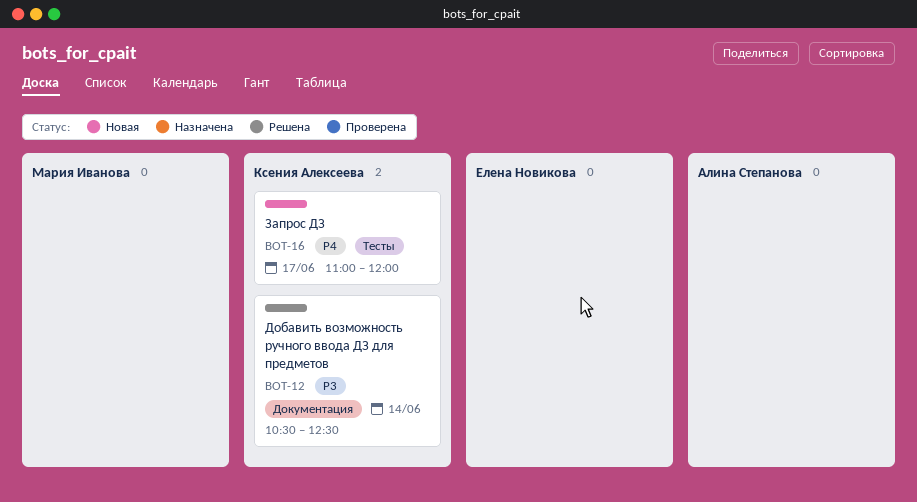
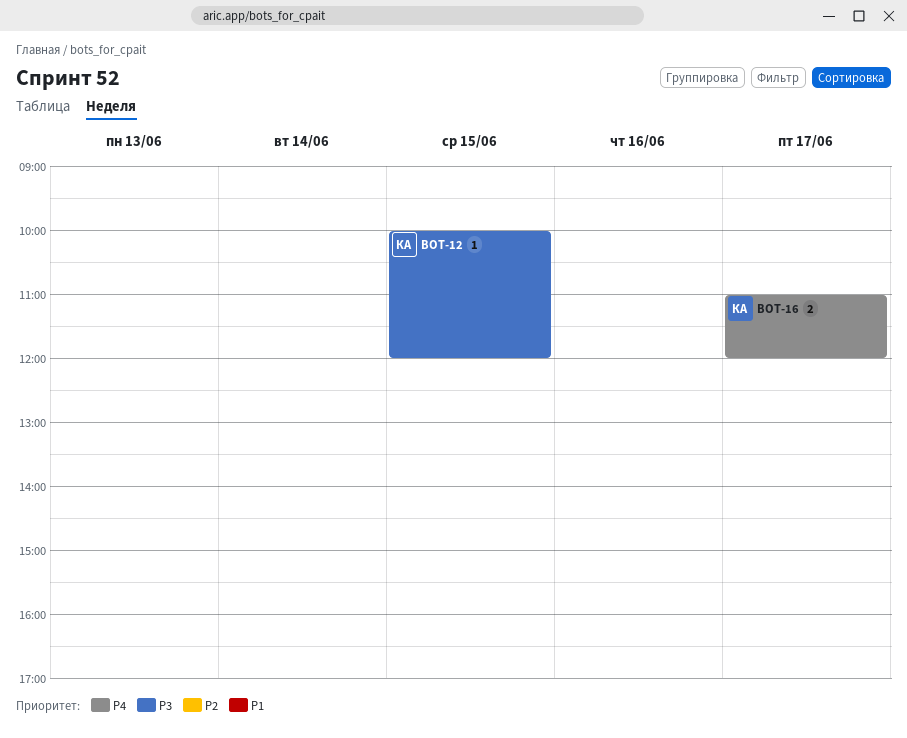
BOT-12, day: Jun 14 -> Jun 15
BOT-12, begins: 10:30 -> 10:00
BOT-12, ends: 12:30 -> 12:00

